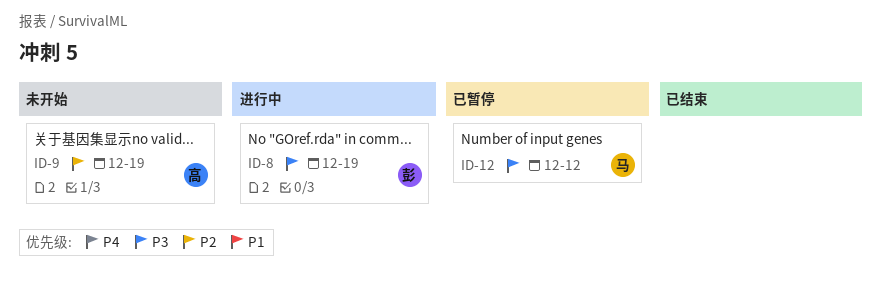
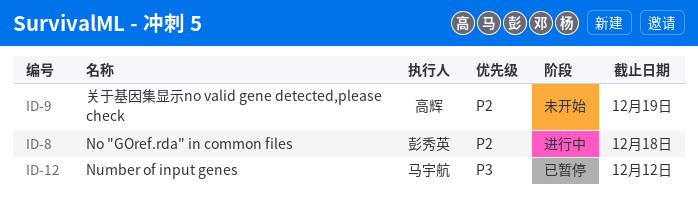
ID-8, priority: P3 -> P2
ID-8, due: Dec 19 -> Dec 18

